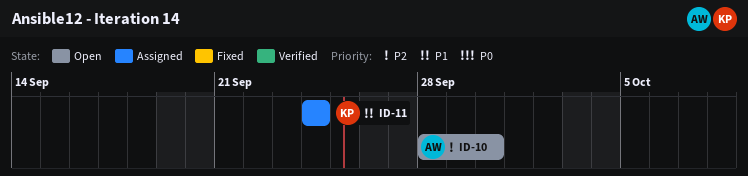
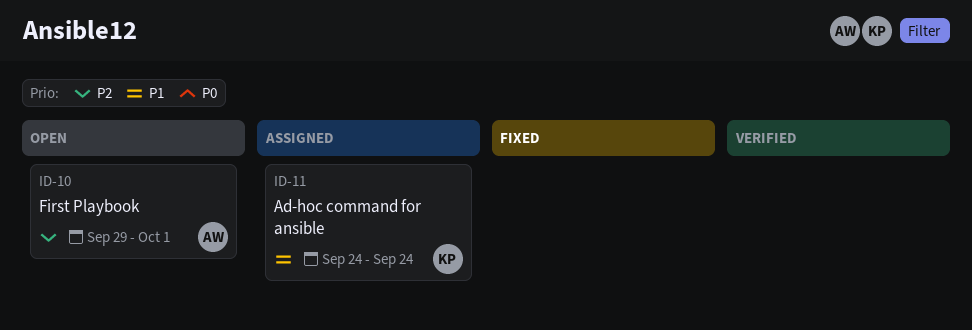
ID-10, start: Sep 28 -> Sep 29
ID-10, due: Sep 30 -> Oct 1

